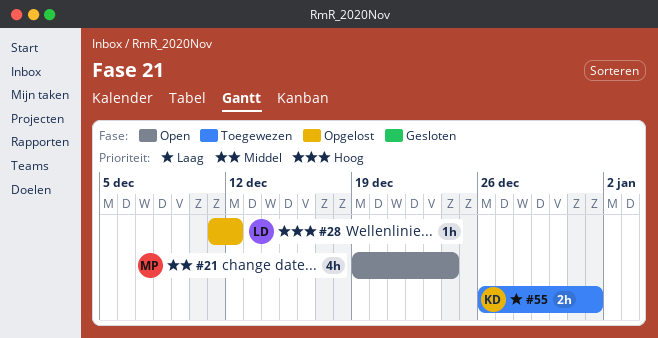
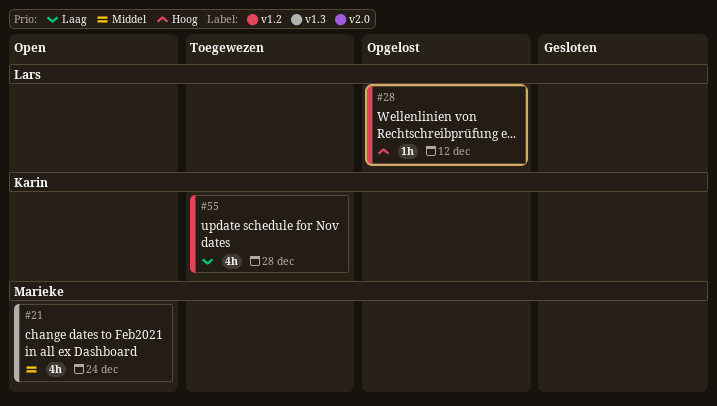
#55, estimate: 2h -> 4h
#55, due: Jan 1 -> Dec 28

